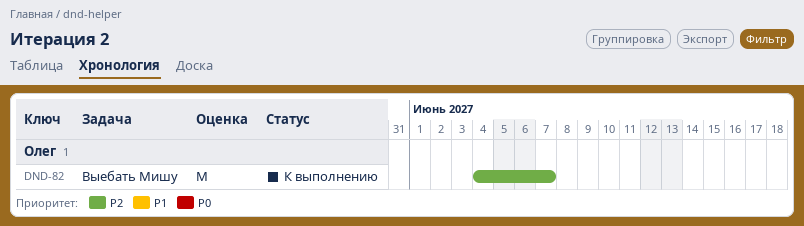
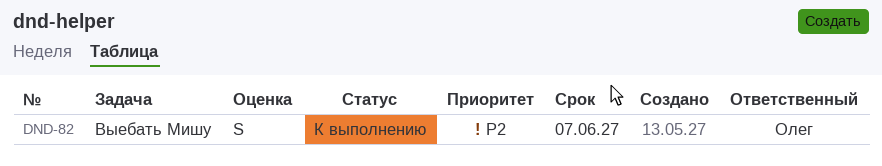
DND-82, estimate: M -> S

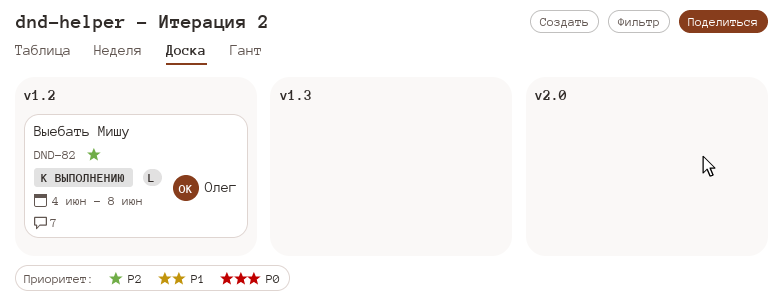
DND-82, estimate: S -> L
DND-82, due: Jun 7 -> Jun 8

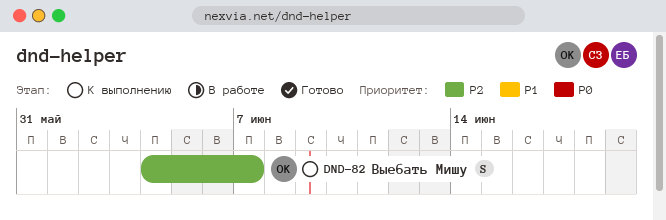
DND-82, estimate: L -> S
DND-82, due: Jun 8 -> Jun 7

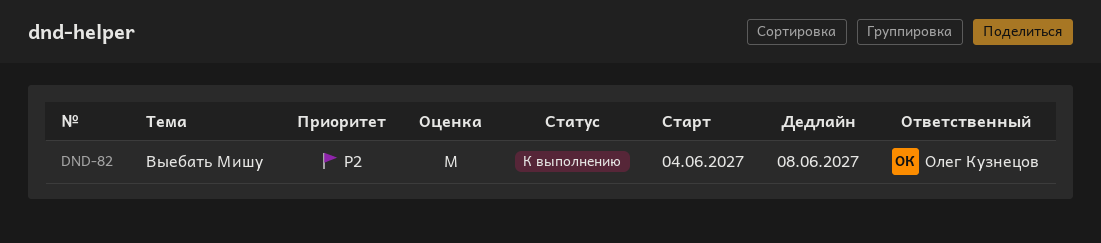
DND-82, estimate: S -> M
DND-82, due: Jun 7 -> Jun 8

